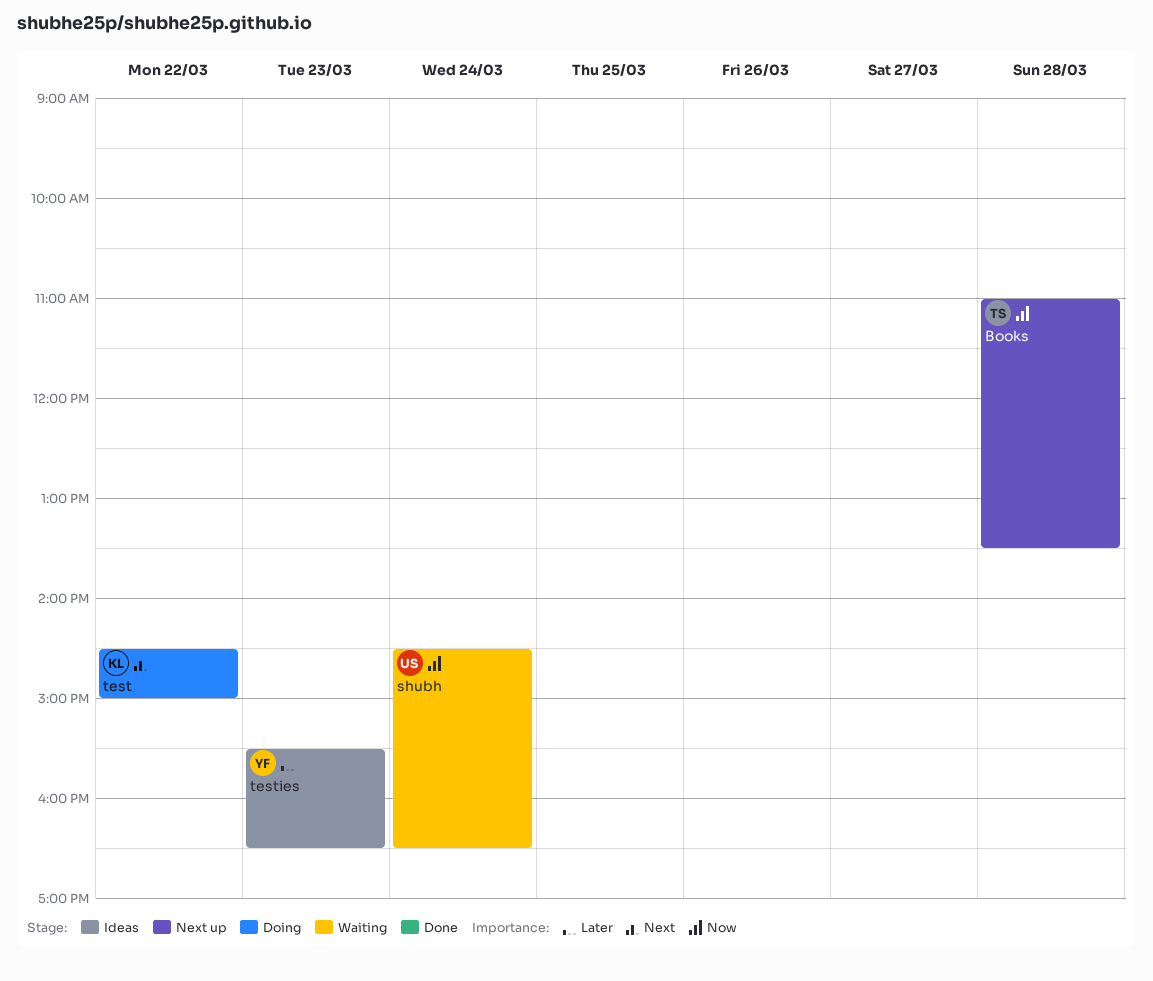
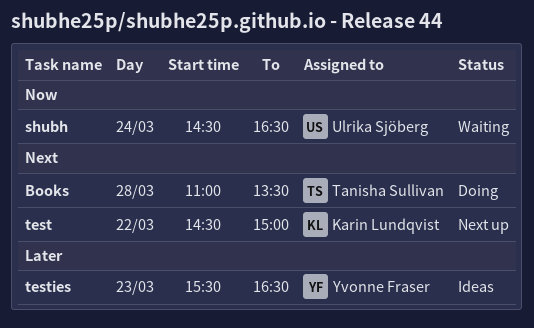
Books, status: Next up -> Doing
Books, priority: Now -> Next
test, status: Doing -> Next up

